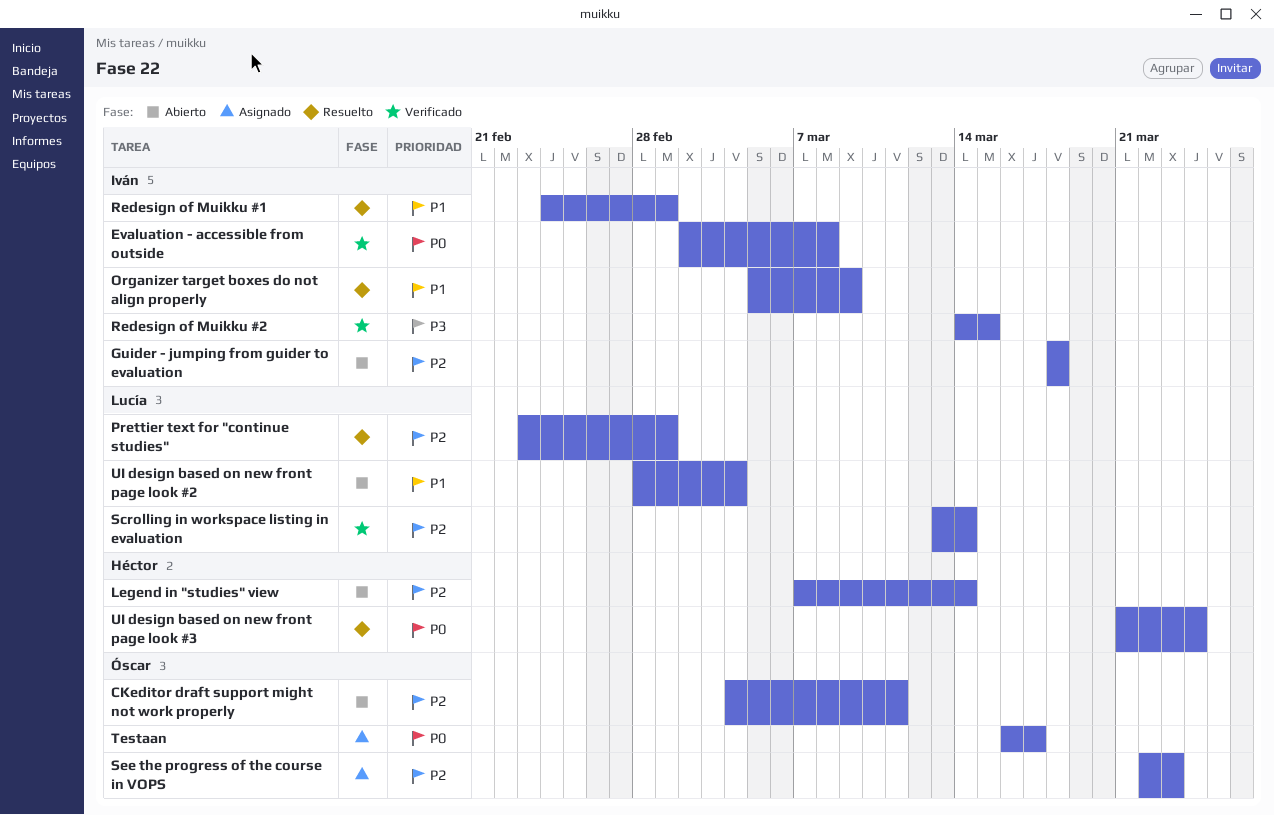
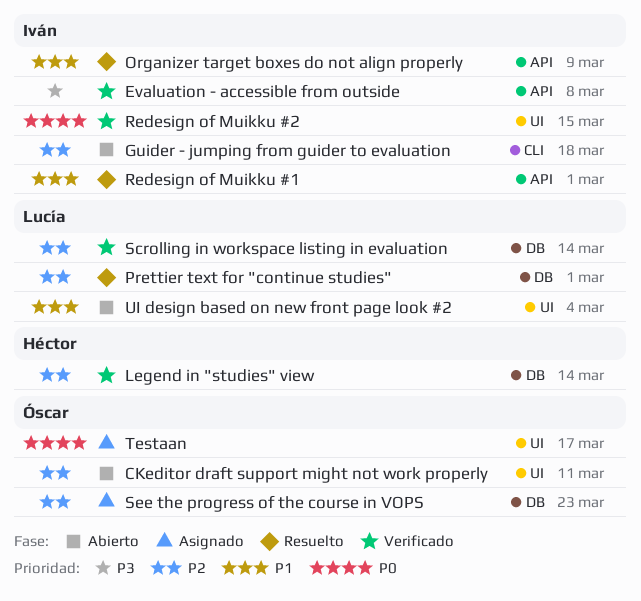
Evaluation - accessible from outside, priority: P0 -> P3
Legend in "studies" view, status: Abierto -> Verificado
Redesign of Muikku #2, priority: P3 -> P0
UI design based on new front page look #3: present -> none

